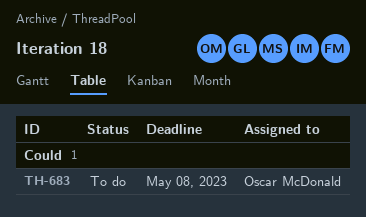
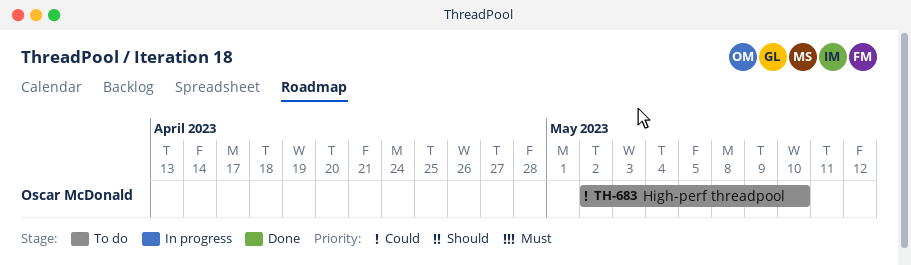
TH-683, due: May 8 -> May 10

